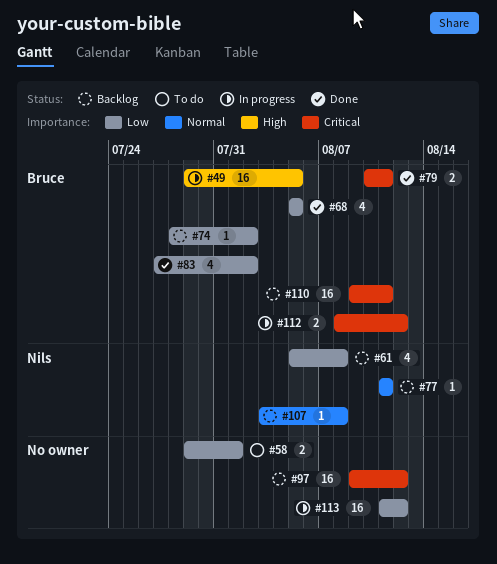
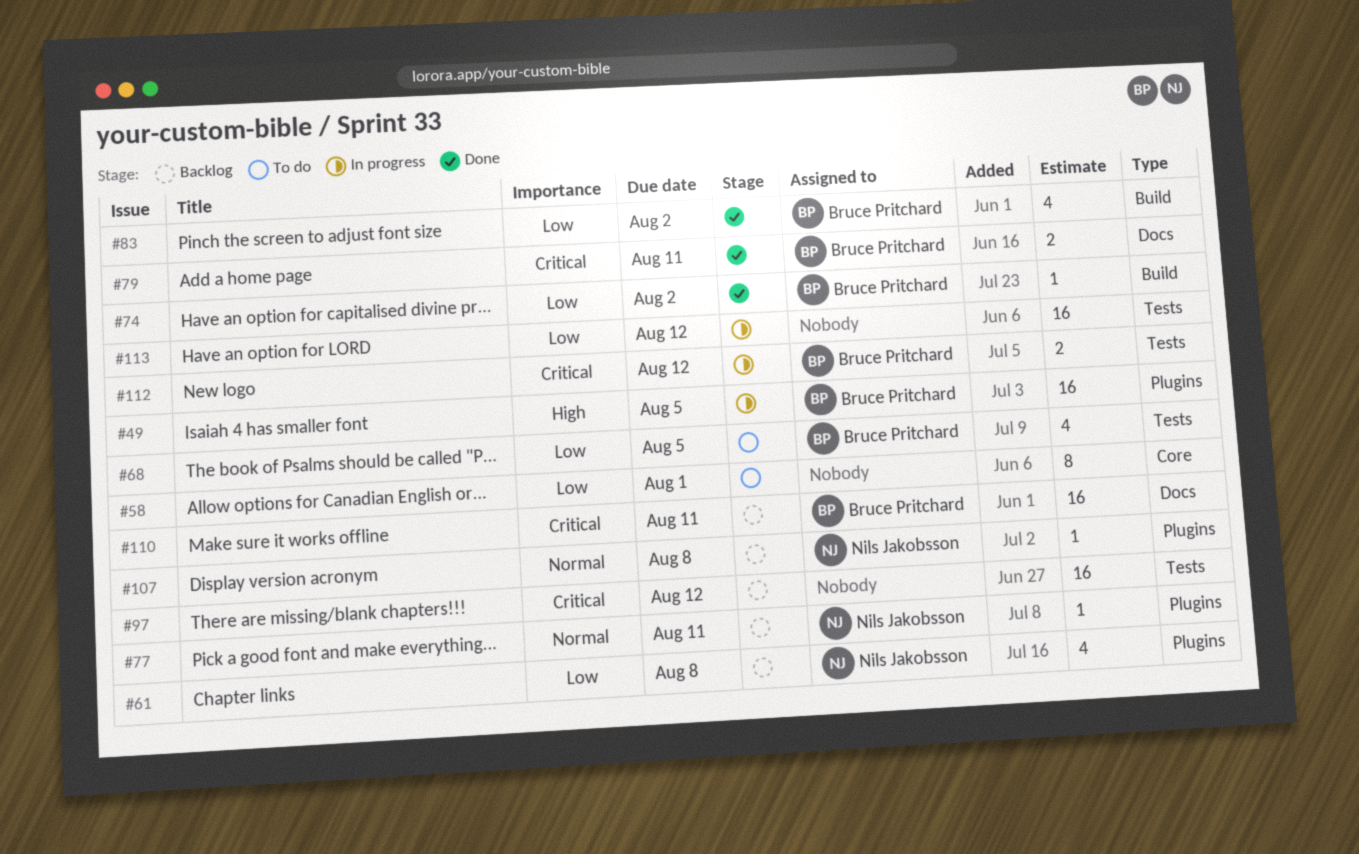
#58, estimate: 2 -> 8
#68, status: Done -> To do
#74, status: Backlog -> Done

